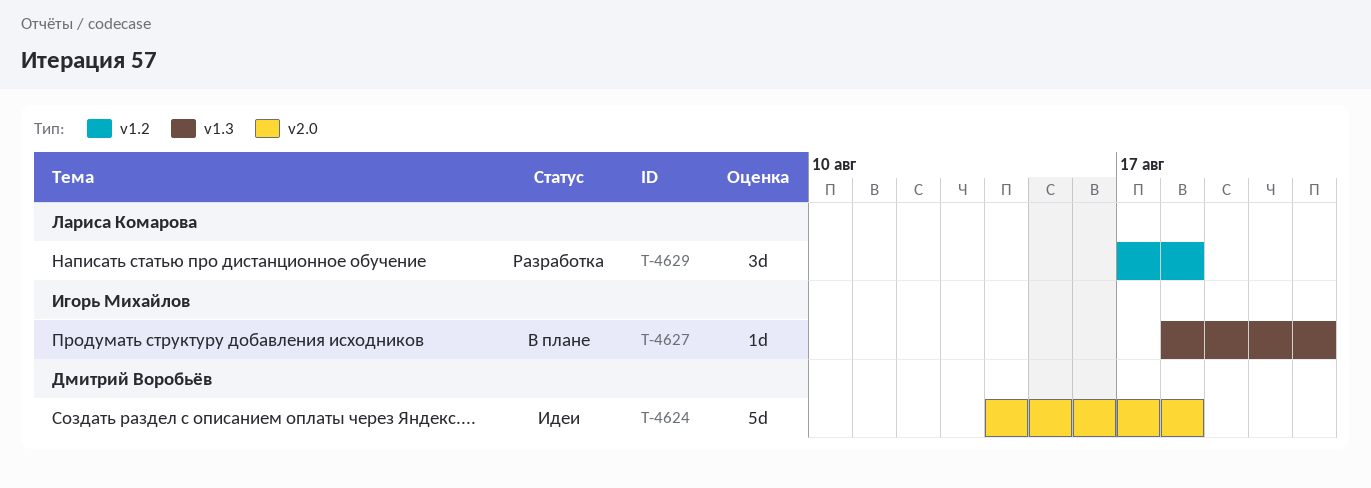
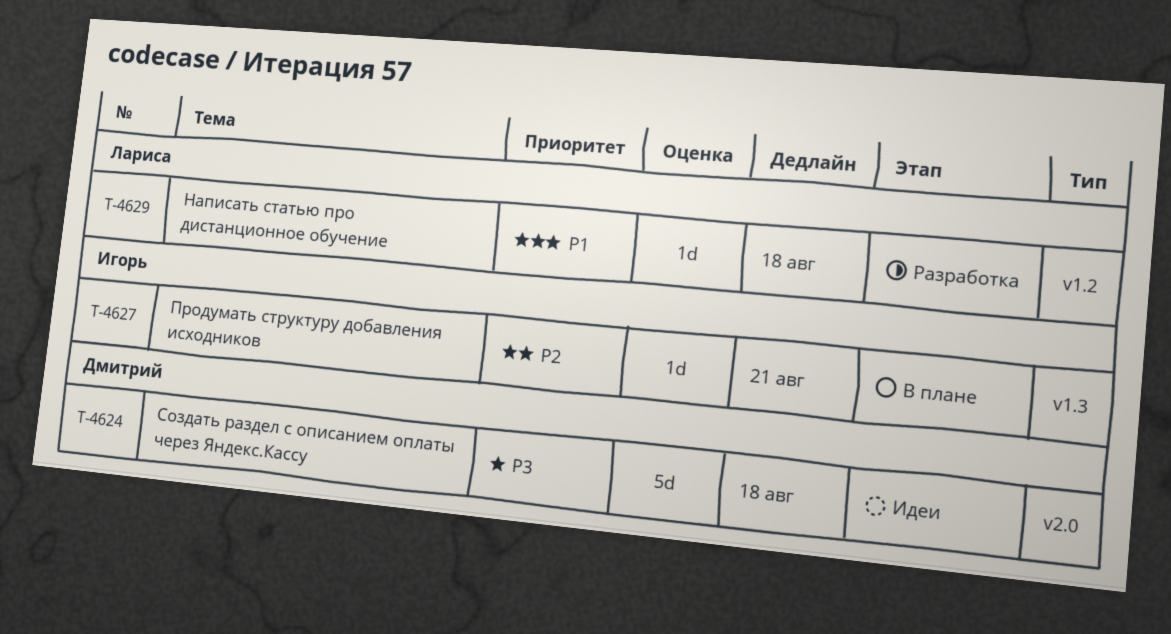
T-4629, estimate: 3d -> 1d

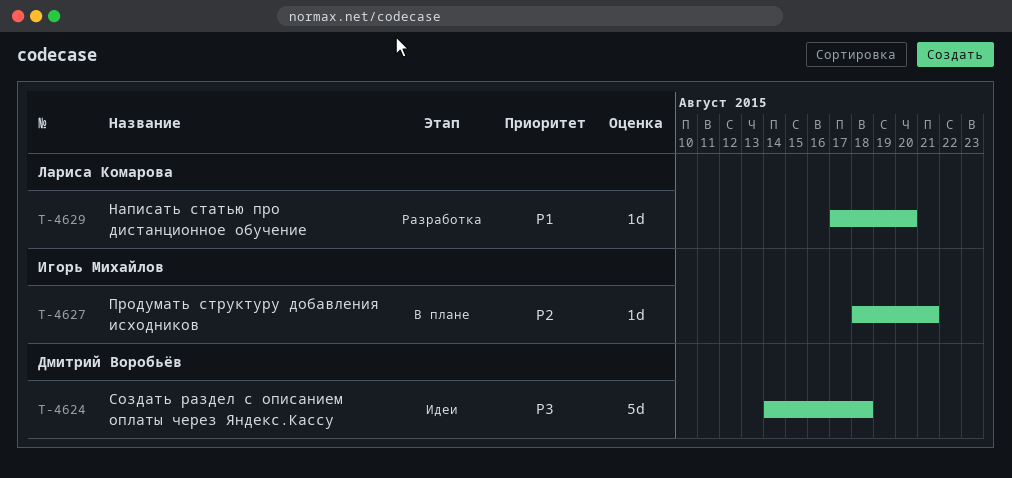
T-4629, due: Aug 18 -> Aug 20

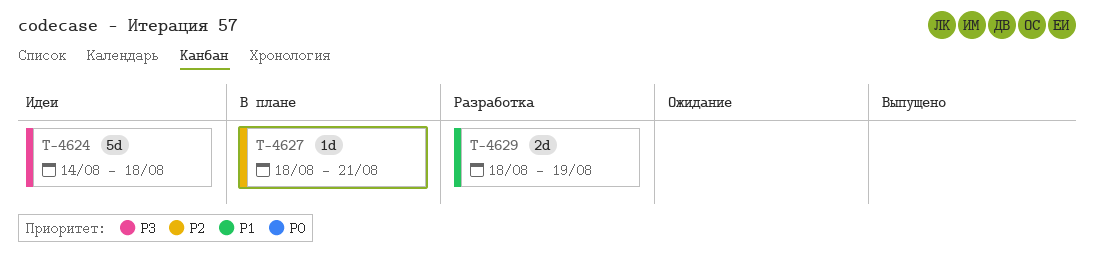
T-4629, estimate: 1d -> 2d
T-4629, start: Aug 17 -> Aug 18
T-4629, due: Aug 20 -> Aug 19

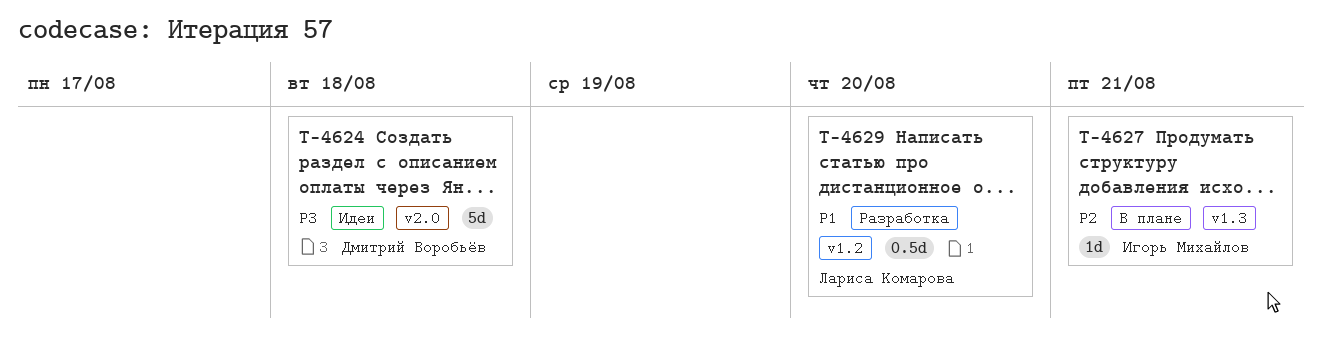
T-4629, estimate: 2d -> 0.5d
T-4629, due: Aug 19 -> Aug 20

